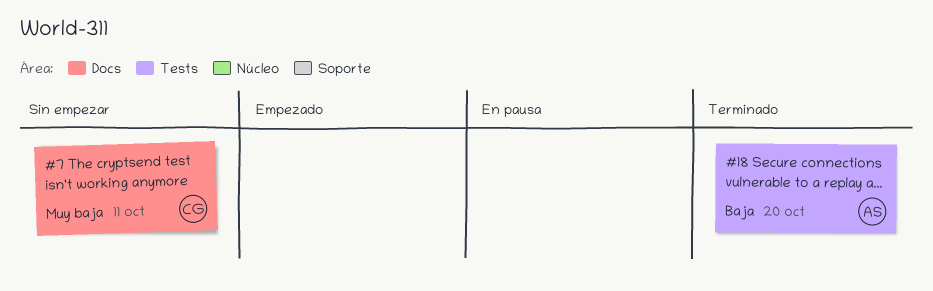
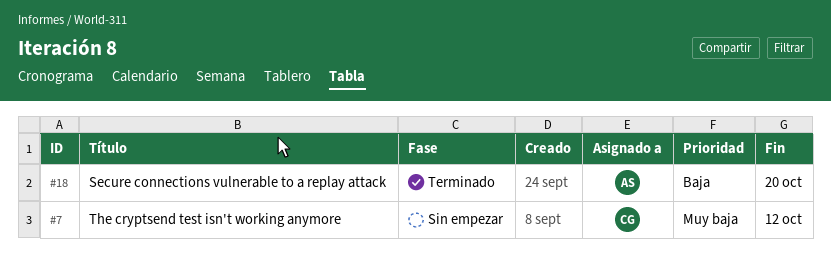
#7, due: Oct 11 -> Oct 12

